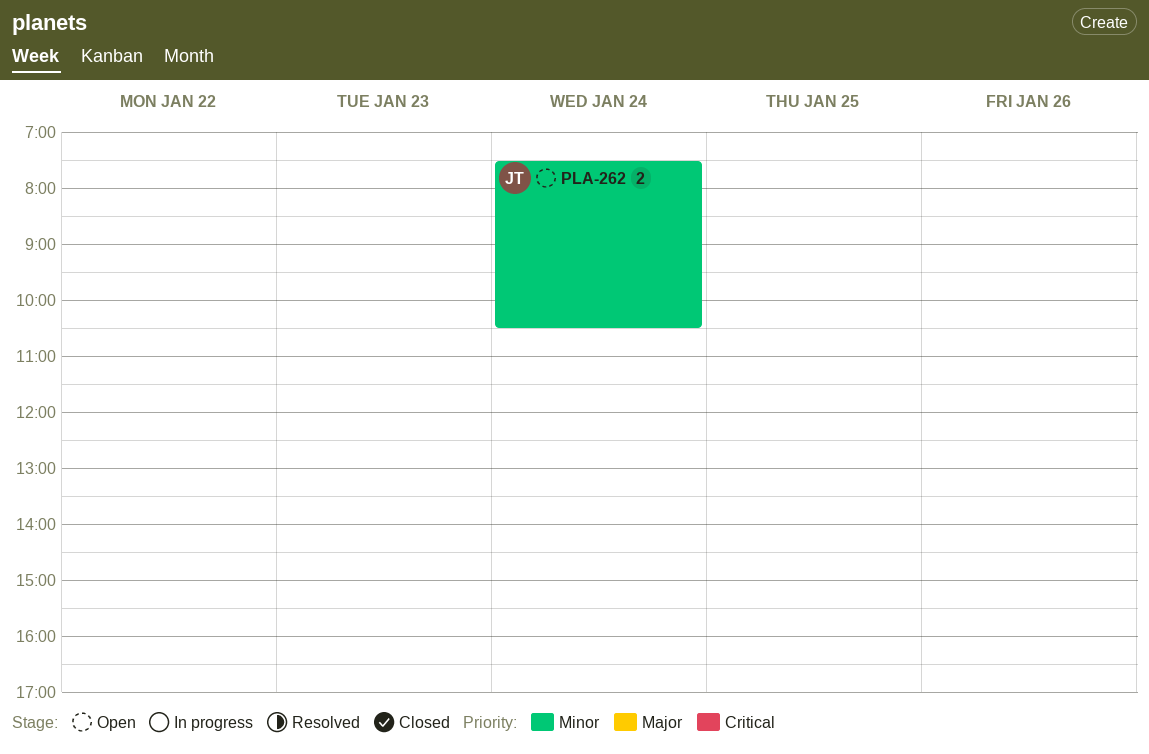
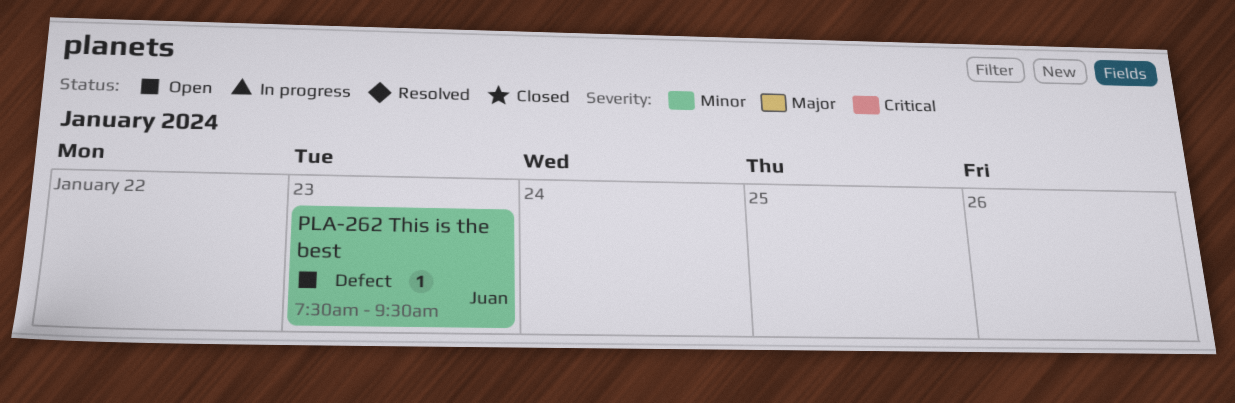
PLA-262, estimate: 2 -> 1
PLA-262, day: Jan 24 -> Jan 23
PLA-262, ends: 10:30 -> 09:30

